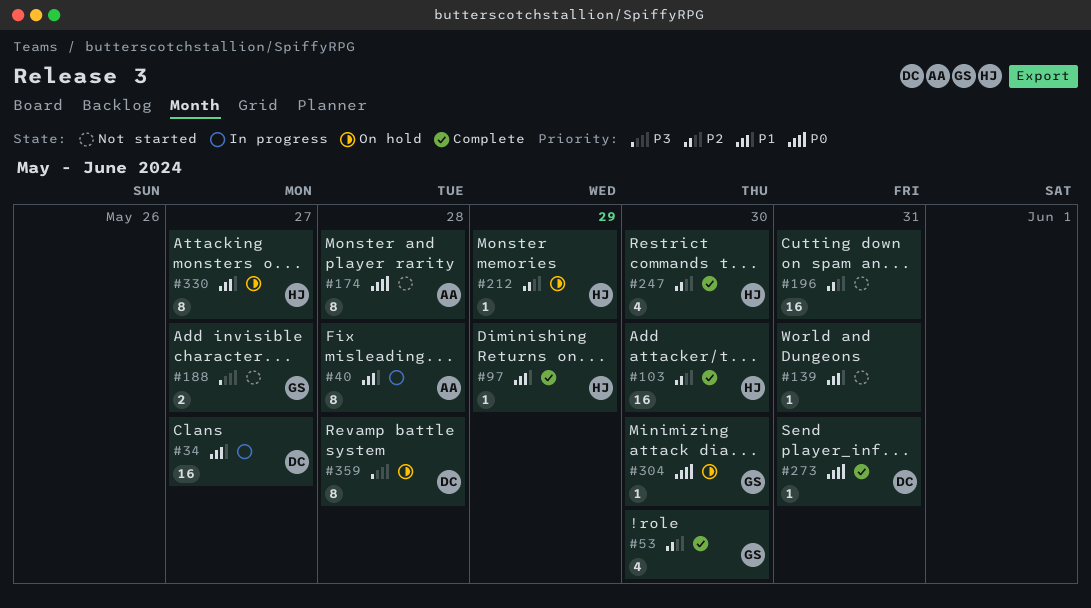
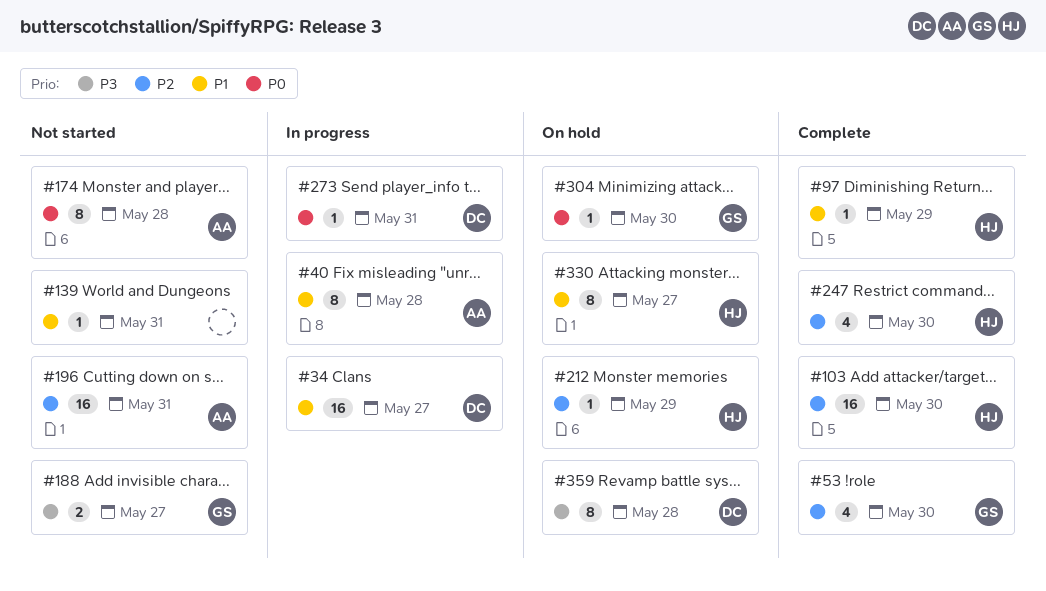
#196, owner: none -> AA
#273, status: Complete -> In progress

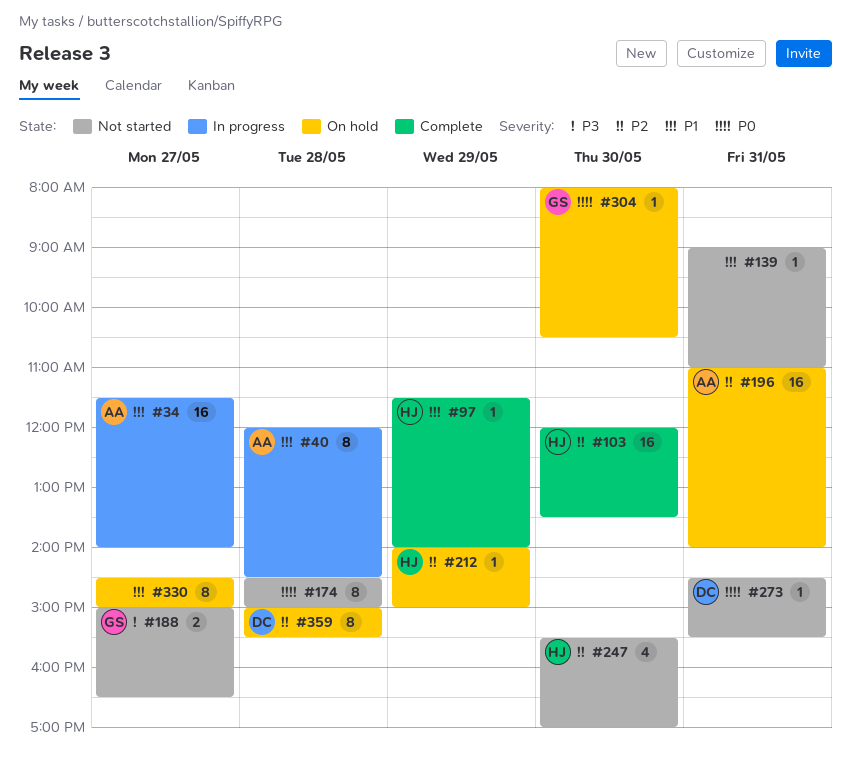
#34, owner: DC -> AA
#53: present -> none
#174, owner: AA -> none
#196, status: Not started -> On hold
#247, status: Complete -> Not started
#273, status: In progress -> Not started
#330, owner: HJ -> none
#359, priority: P3 -> P2

